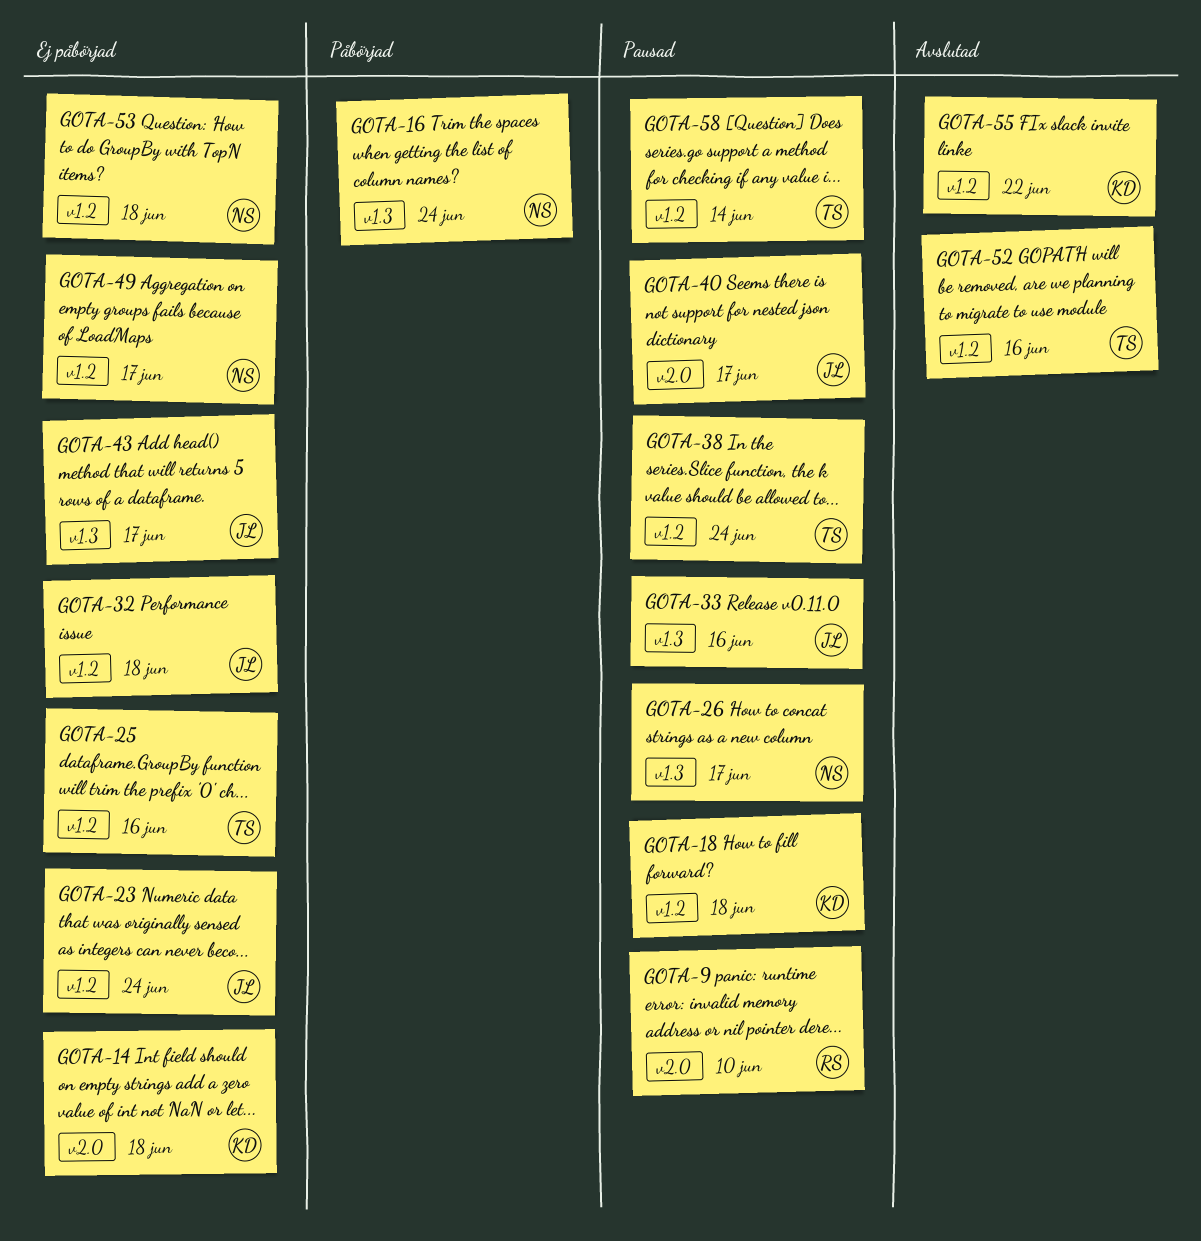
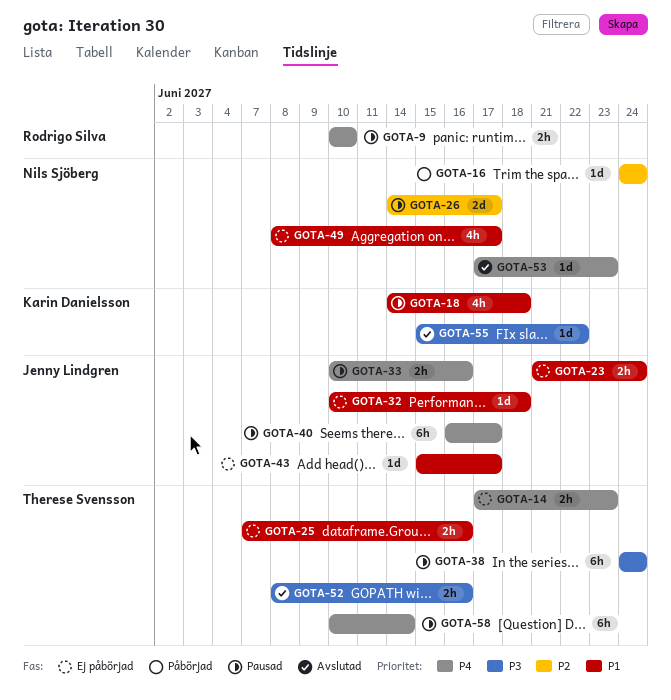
GOTA-14, owner: Karin Danielsson -> Therese Svensson
GOTA-14, due: Jun 18 -> Jun 23
GOTA-53, status: Ej påbörjad -> Avslutad
GOTA-53, due: Jun 18 -> Jun 23

